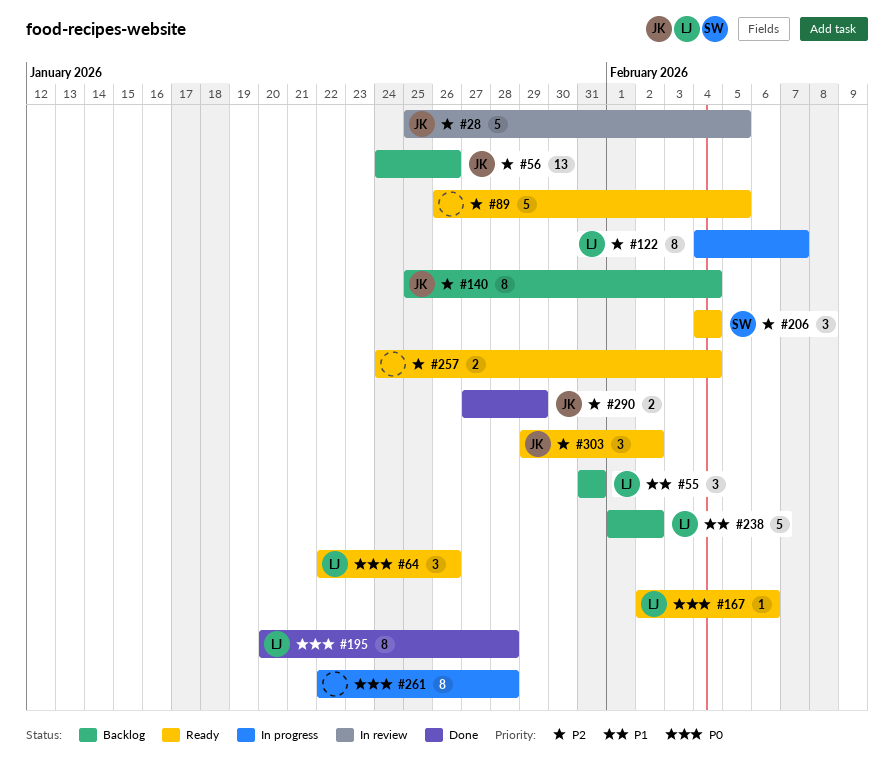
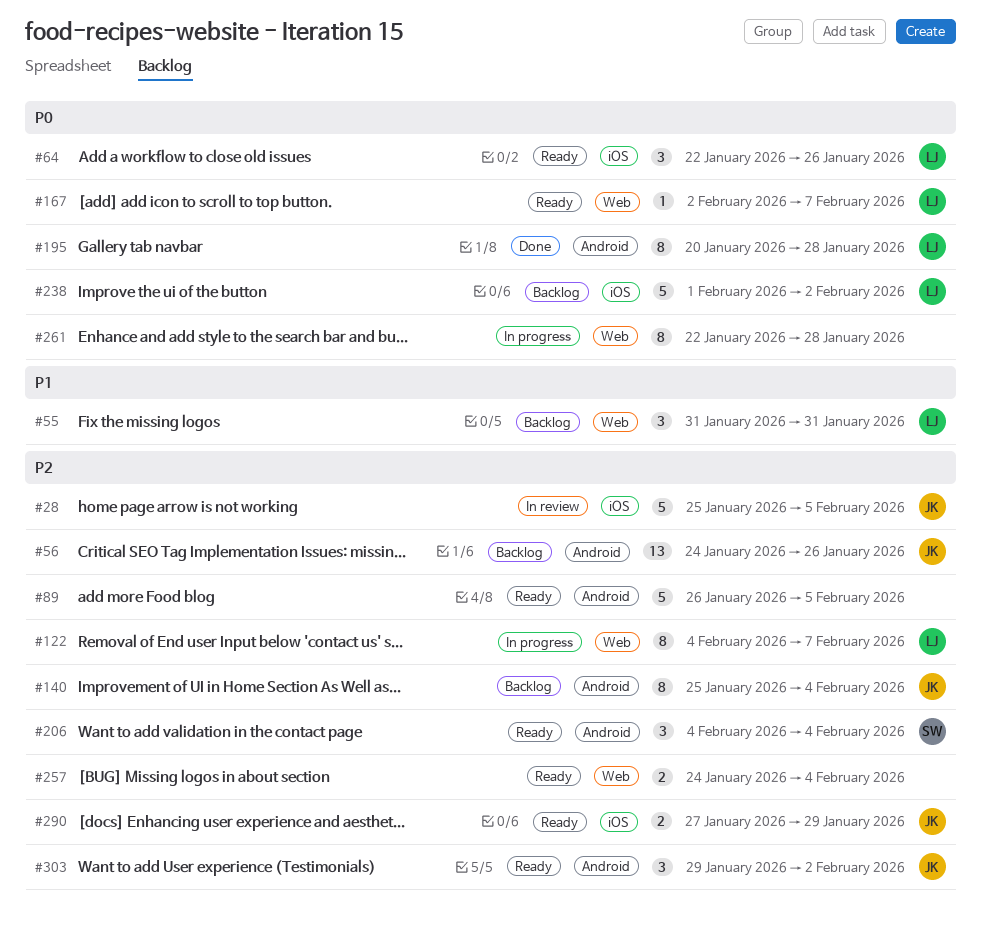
#167, due: Feb 6 -> Feb 7
#238, priority: P1 -> P0
#290, status: Done -> Ready

